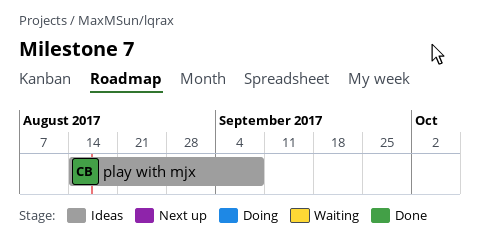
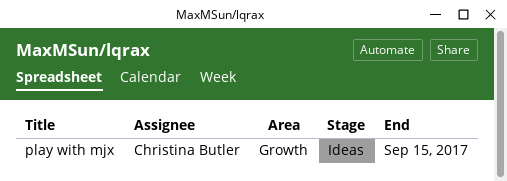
play with mjx, due: Sep 8 -> Sep 15

